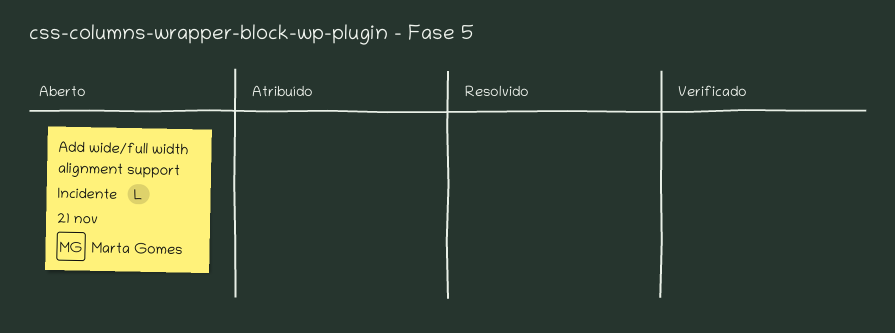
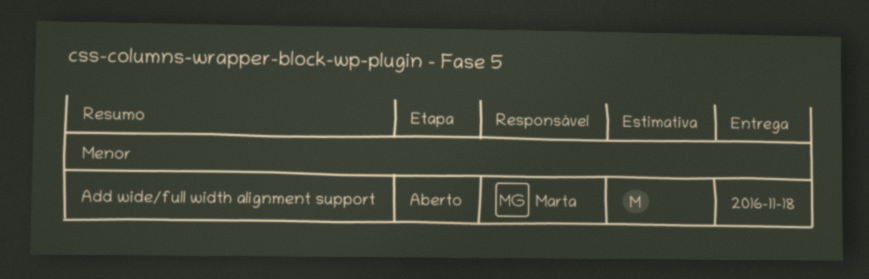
Add wide/full width alignment support, estimate: L -> M
Add wide/full width alignment support, due: Nov 21 -> Nov 18

